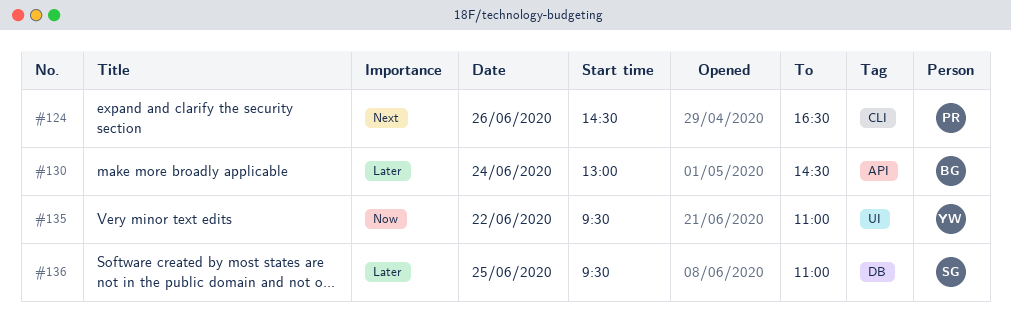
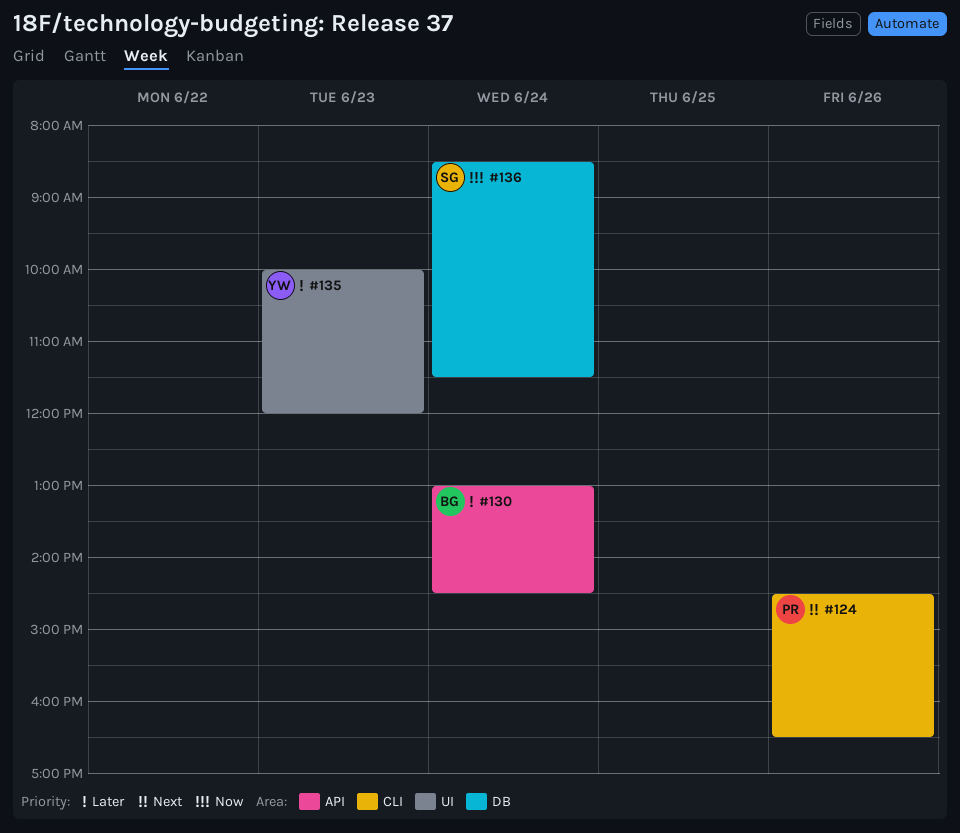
#135, priority: Now -> Later
#135, day: Jun 22 -> Jun 23
#135, begins: 09:30 -> 10:00
#135, ends: 11:00 -> 12:00
#136, priority: Later -> Now
#136, day: Jun 25 -> Jun 24
#136, begins: 09:30 -> 08:30
#136, ends: 11:00 -> 11:30

